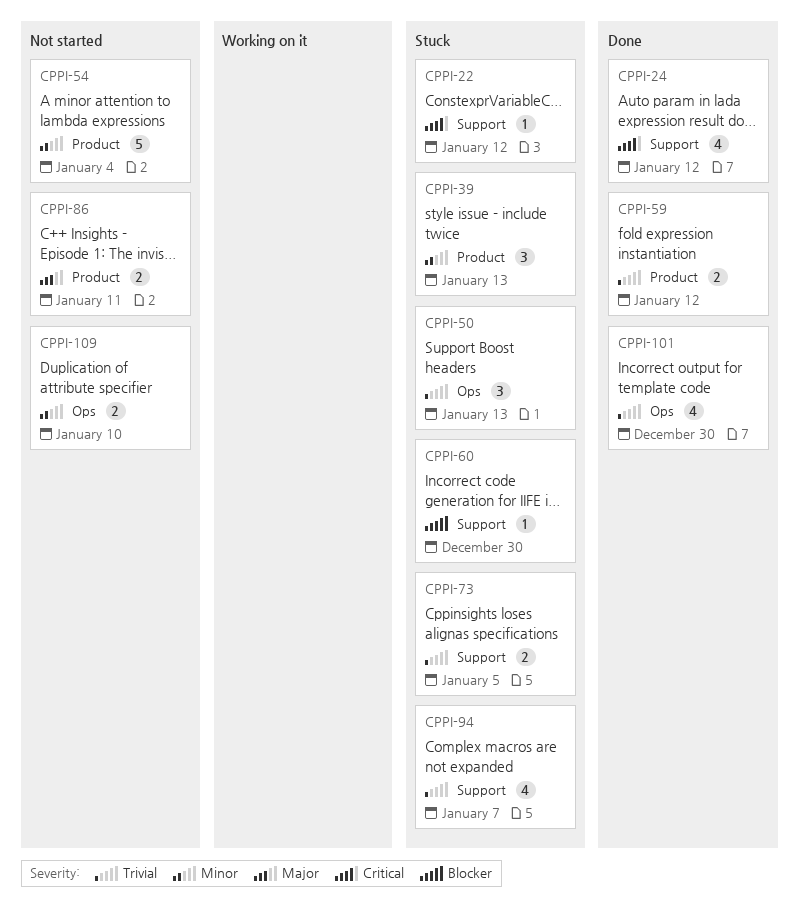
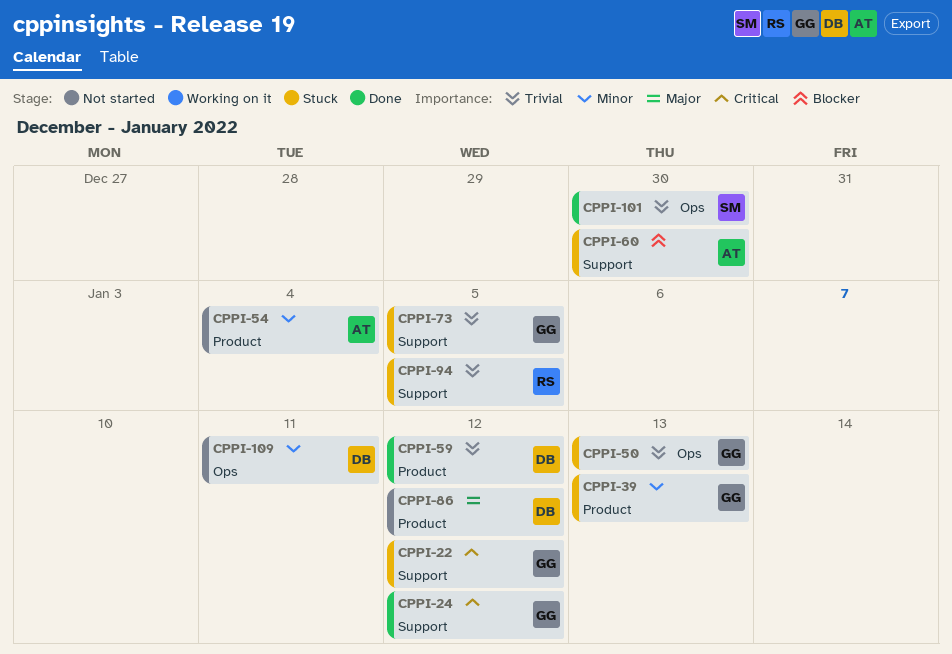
CPPI-86, due: Jan 11 -> Jan 12
CPPI-94, due: Jan 7 -> Jan 5
CPPI-109, due: Jan 10 -> Jan 11

